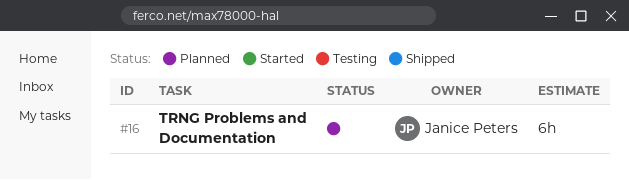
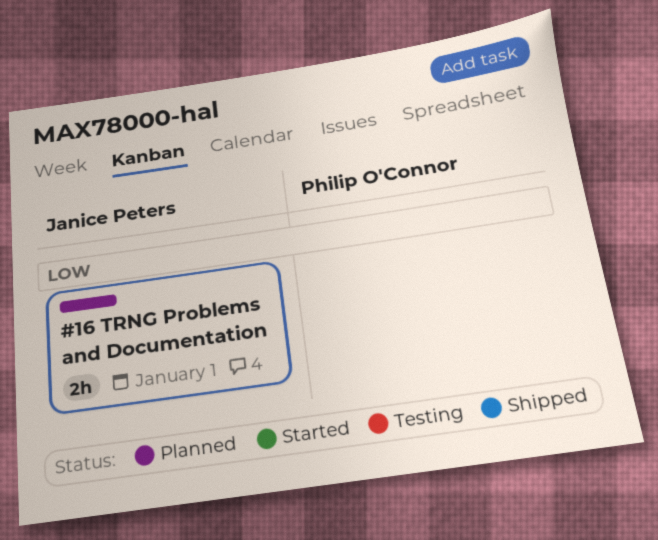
#16, estimate: 6h -> 2h

